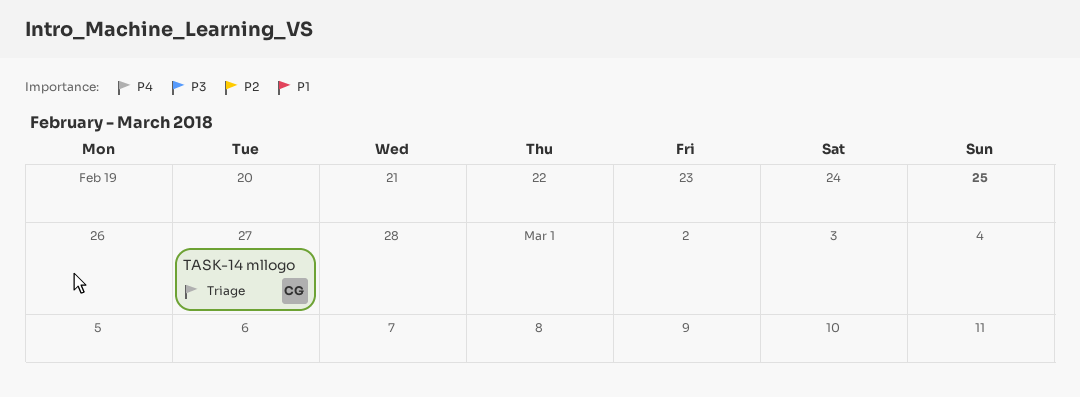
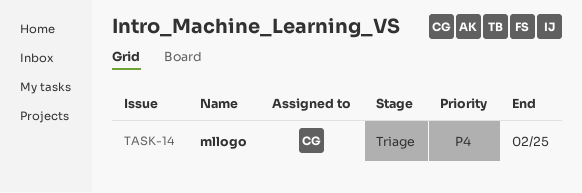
TASK-14, due: Feb 27 -> Feb 25

